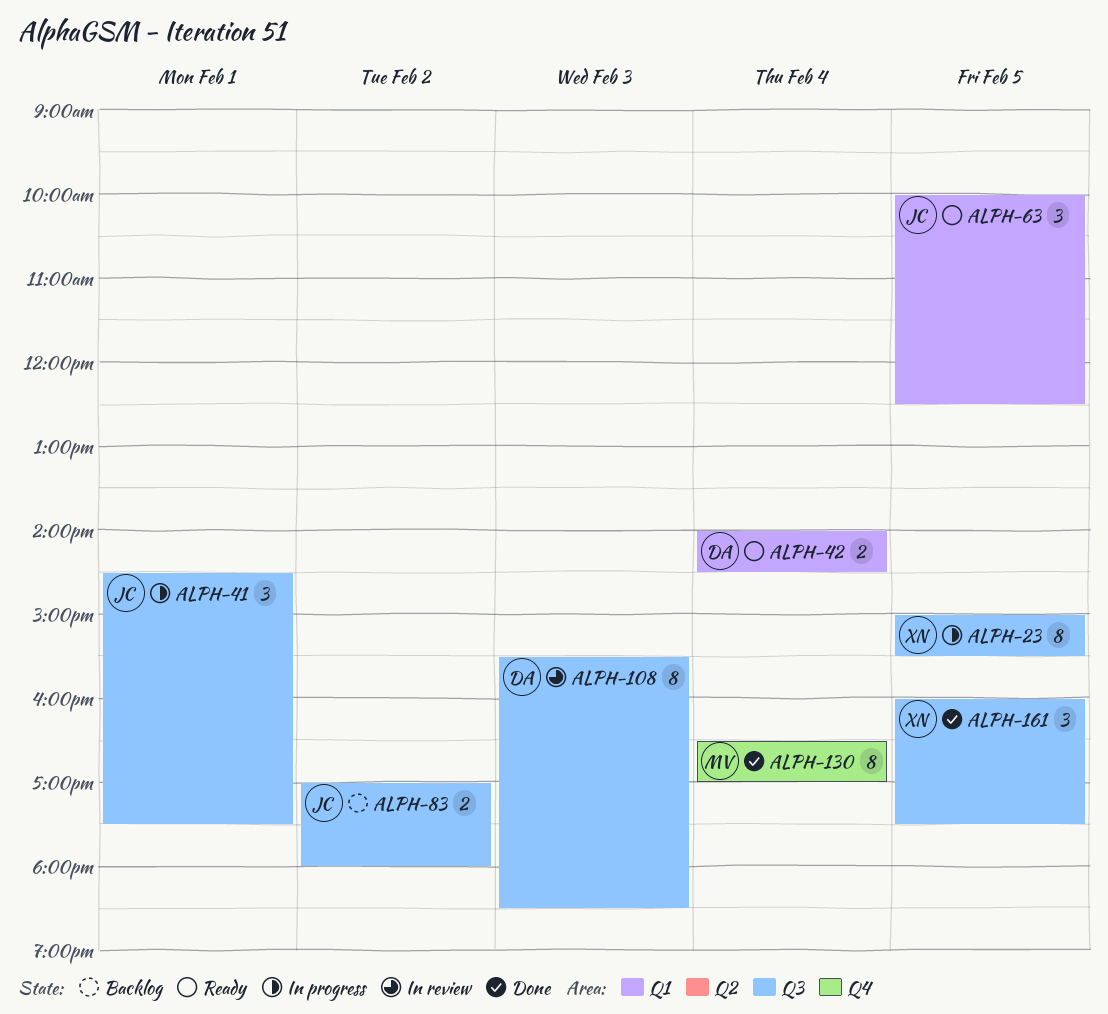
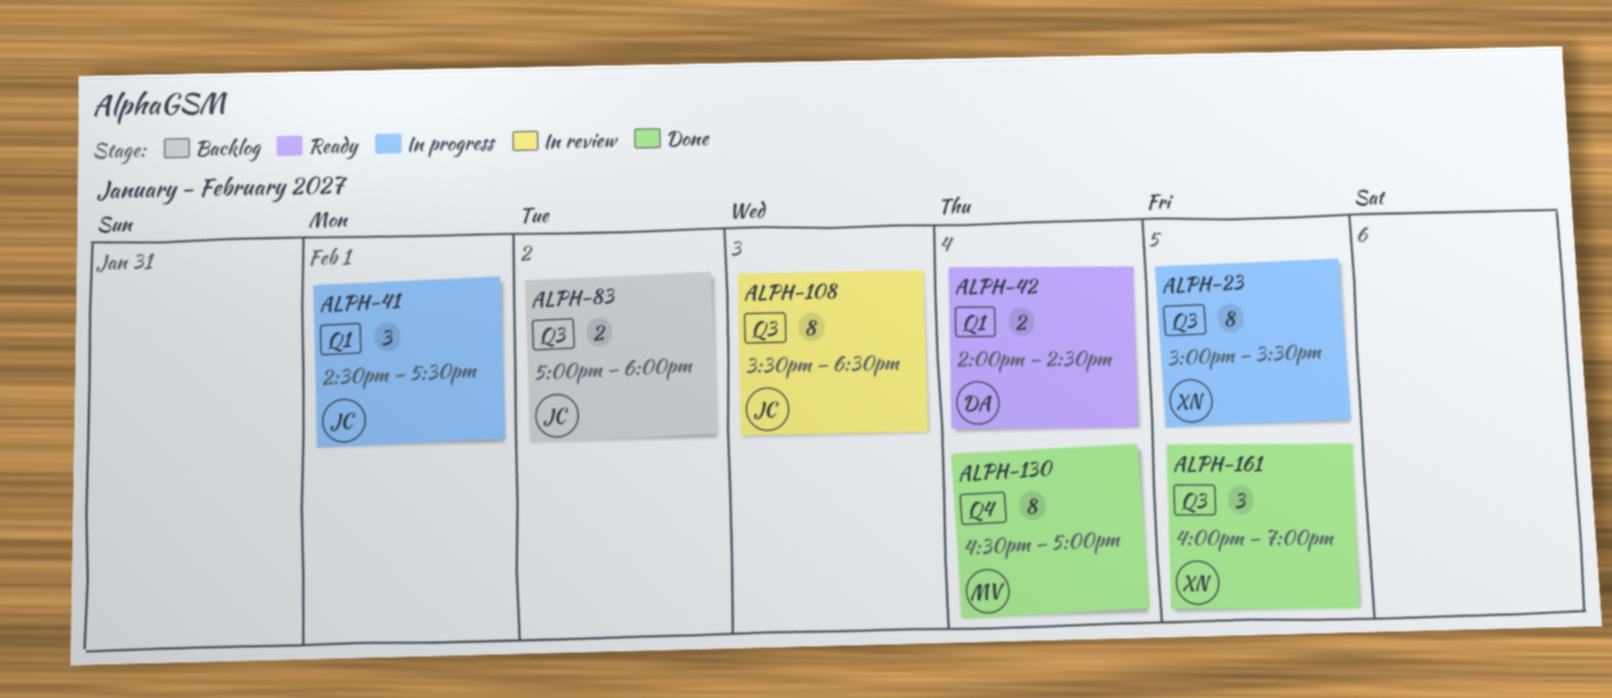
ALPH-41, label: Q3 -> Q1
ALPH-63: present -> none
ALPH-108, owner: DA -> JC
ALPH-161, ends: 17:30 -> 19:00

